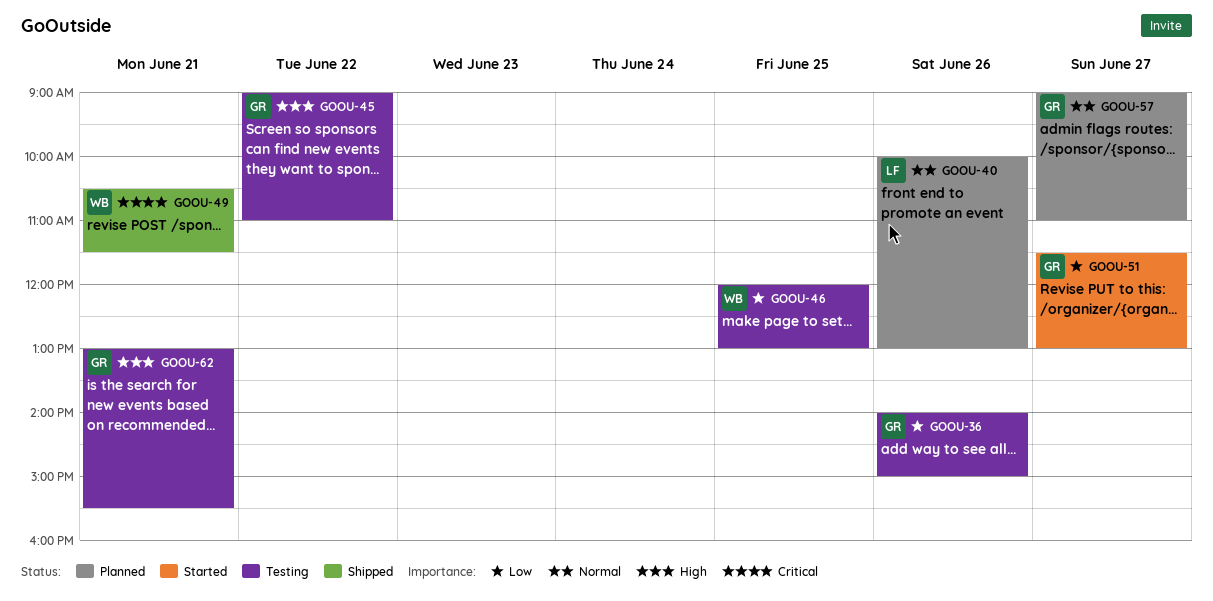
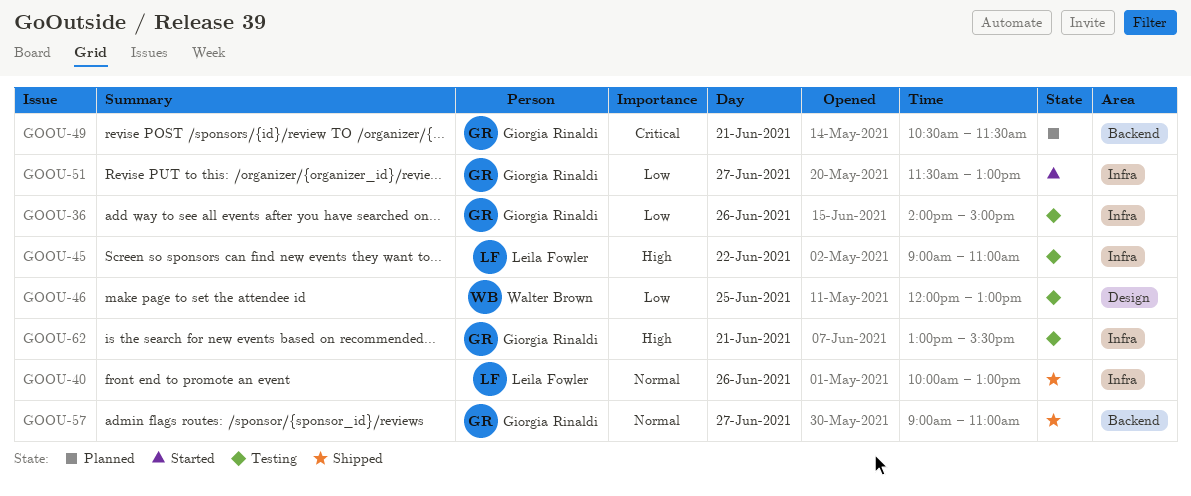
GOOU-40, status: Planned -> Shipped
GOOU-45, owner: Giorgia Rinaldi -> Leila Fowler
GOOU-49, status: Shipped -> Planned
GOOU-49, owner: Walter Brown -> Giorgia Rinaldi
GOOU-57, status: Planned -> Shipped

